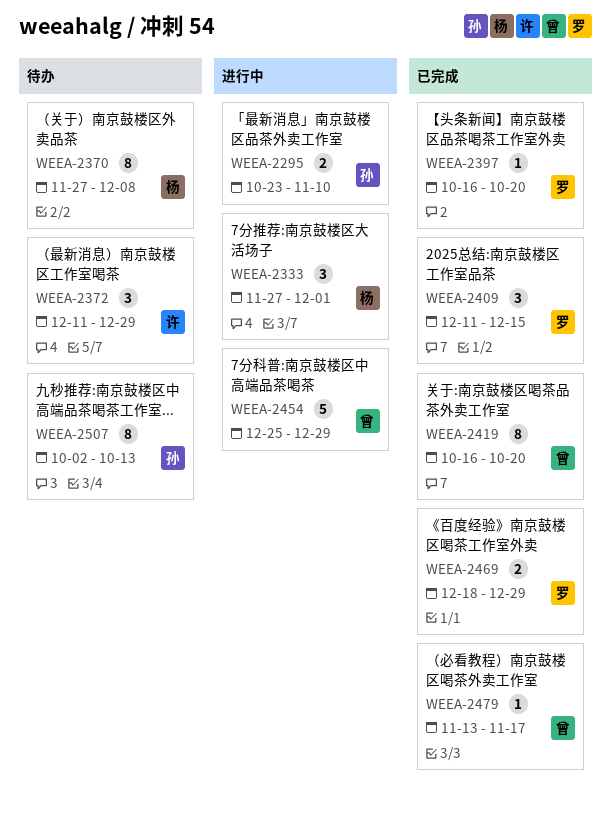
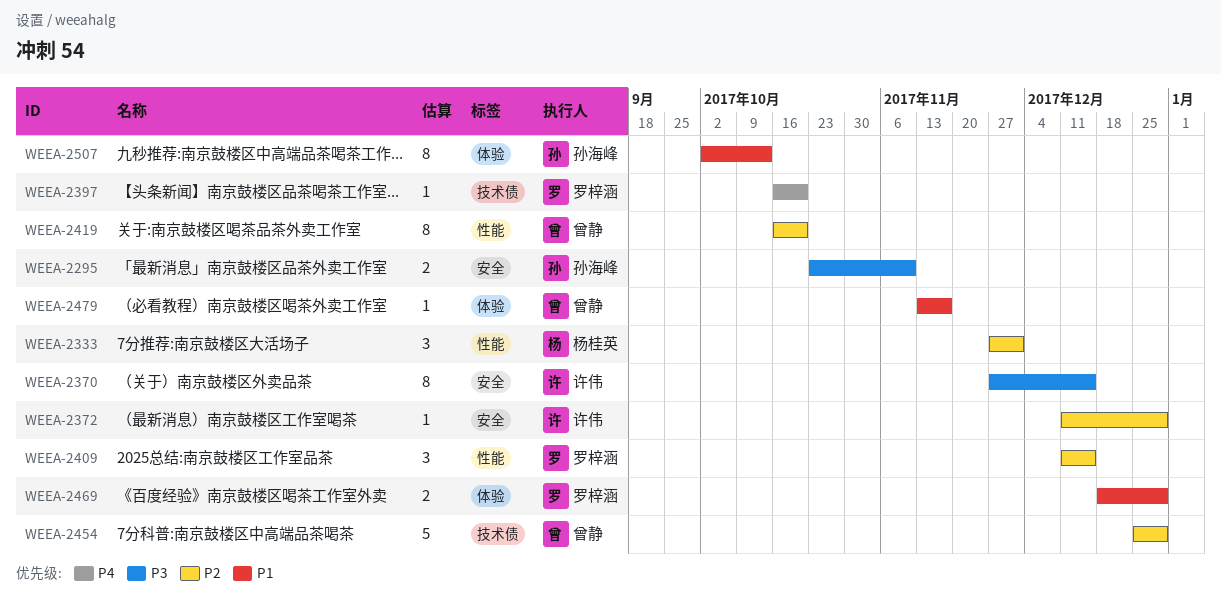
WEEA-2370, owner: 杨桂英 -> 许伟
WEEA-2370, due: Dec 8 -> Dec 15
WEEA-2372, estimate: 3 -> 1

